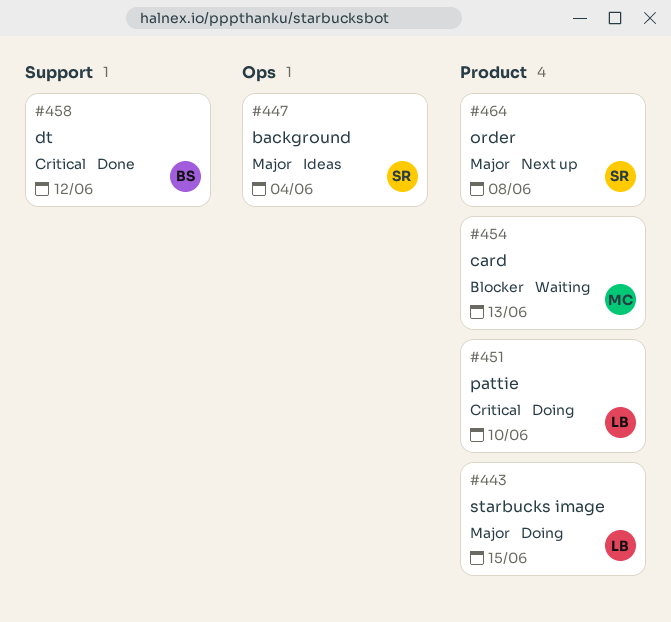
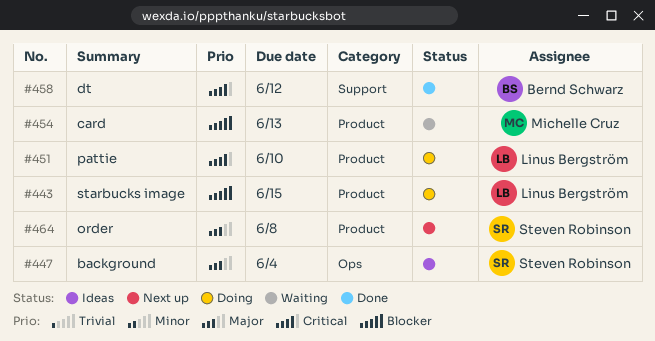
#443, priority: Major -> Blocker

